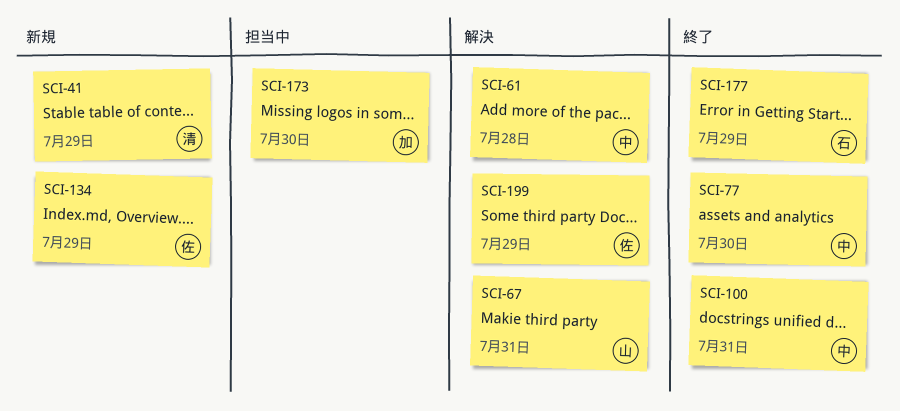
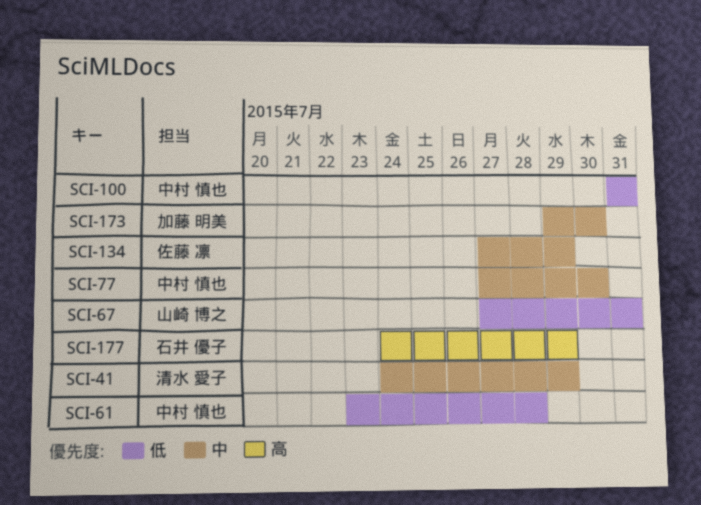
SCI-199: present -> none

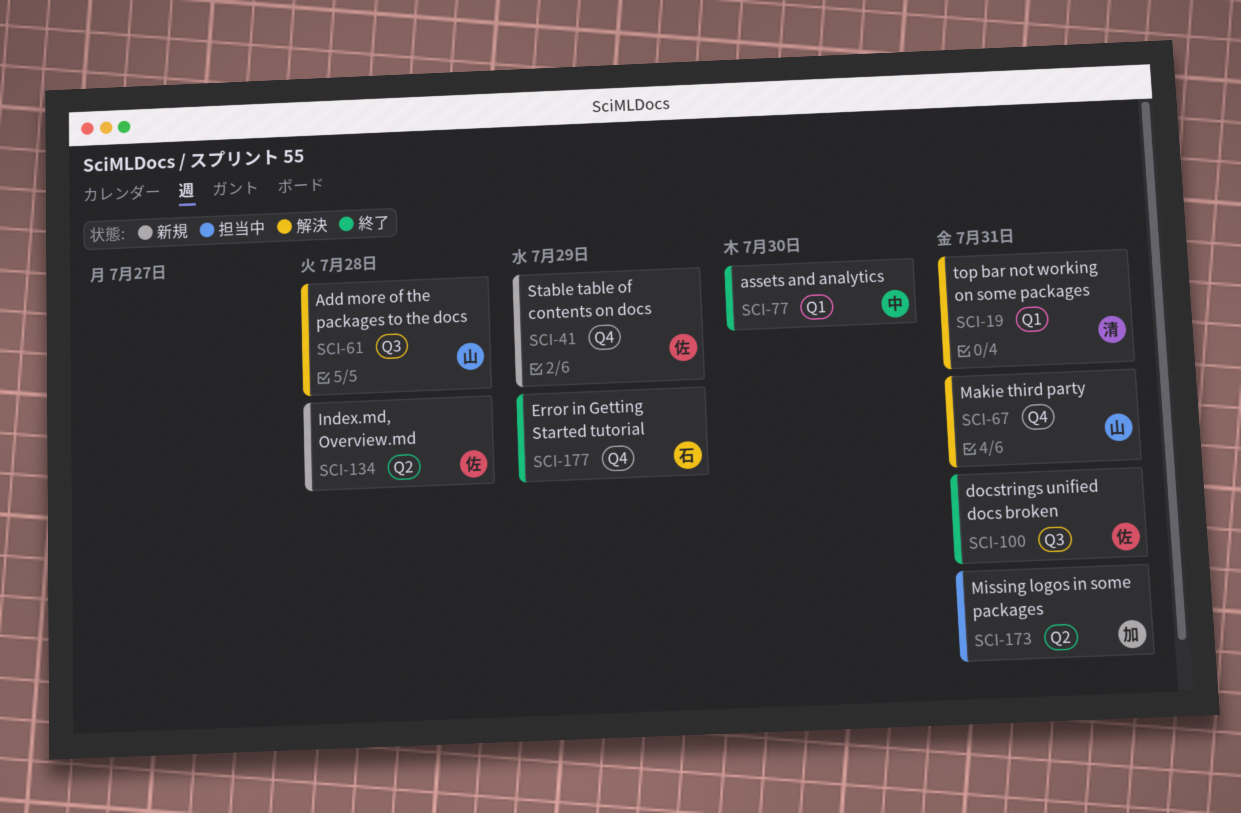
SCI-19: none -> present
SCI-41, owner: 清水 愛子 -> 佐藤 凛
SCI-61, owner: 中村 慎也 -> 山崎 博之
SCI-100, owner: 中村 慎也 -> 佐藤 凛
SCI-134, due: Jul 29 -> Jul 28
SCI-173, due: Jul 30 -> Jul 31

